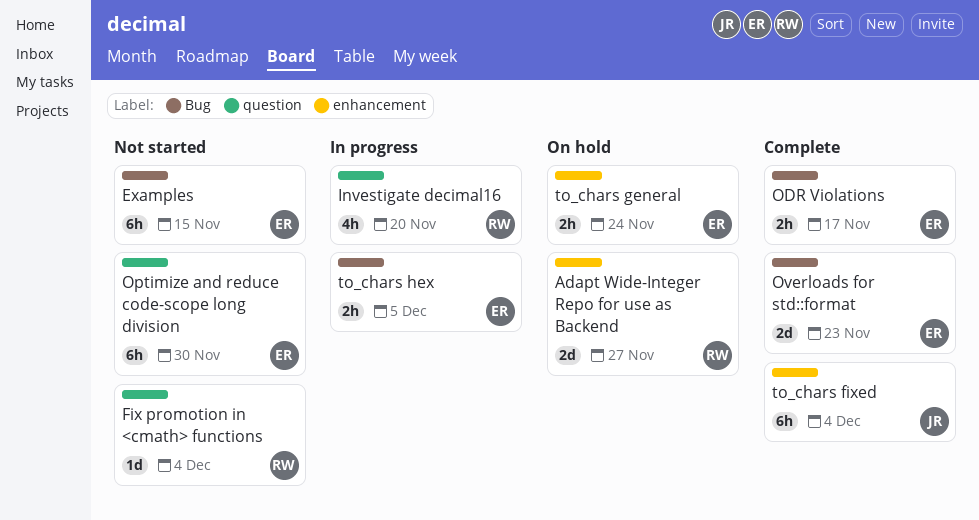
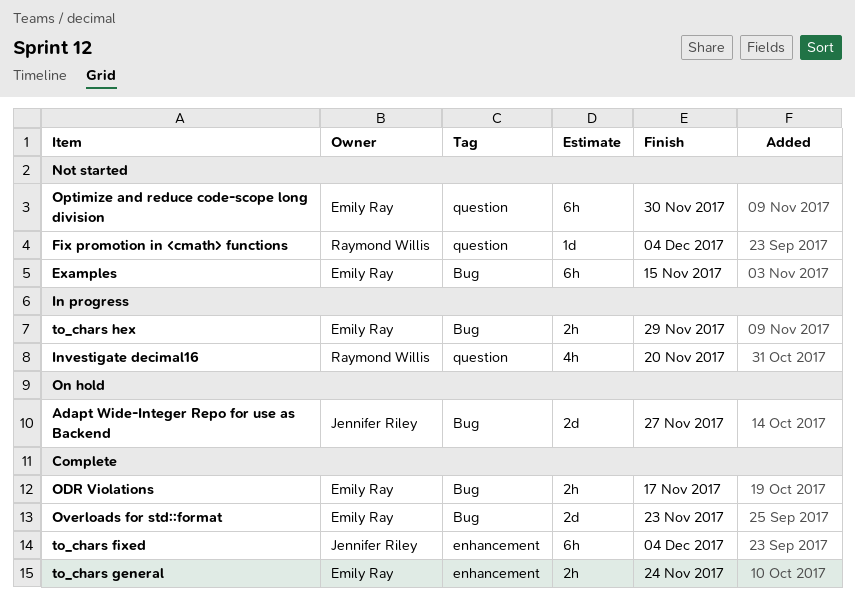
Adapt Wide-Integer Repo for use as Backend, owner: Raymond Willis -> Jennifer Riley
Adapt Wide-Integer Repo for use as Backend, label: enhancement -> Bug
to_chars general, status: On hold -> Complete
to_chars hex, due: Dec 5 -> Nov 29

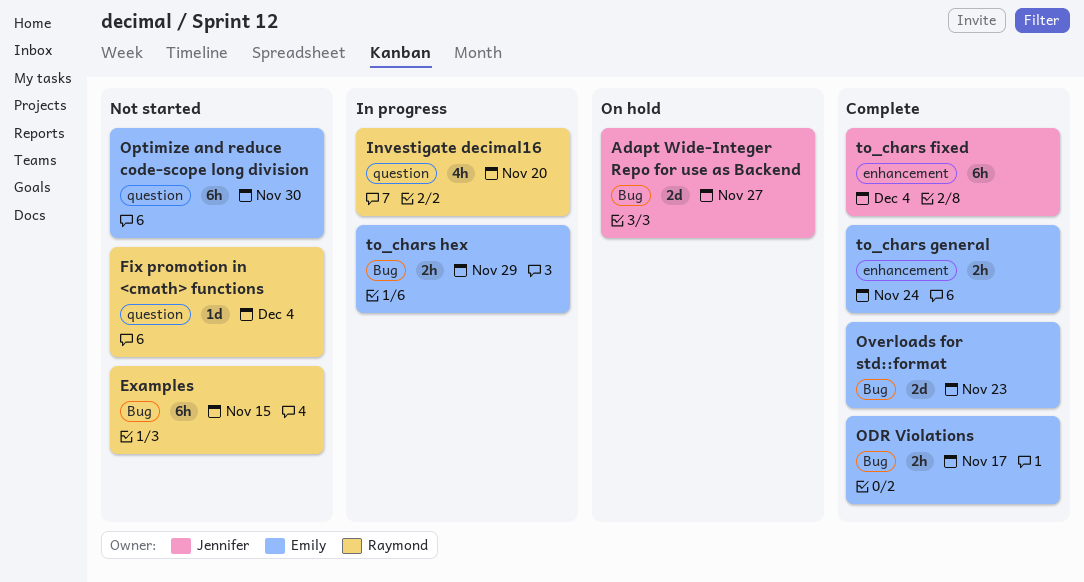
Examples, owner: Emily Ray -> Raymond Willis

